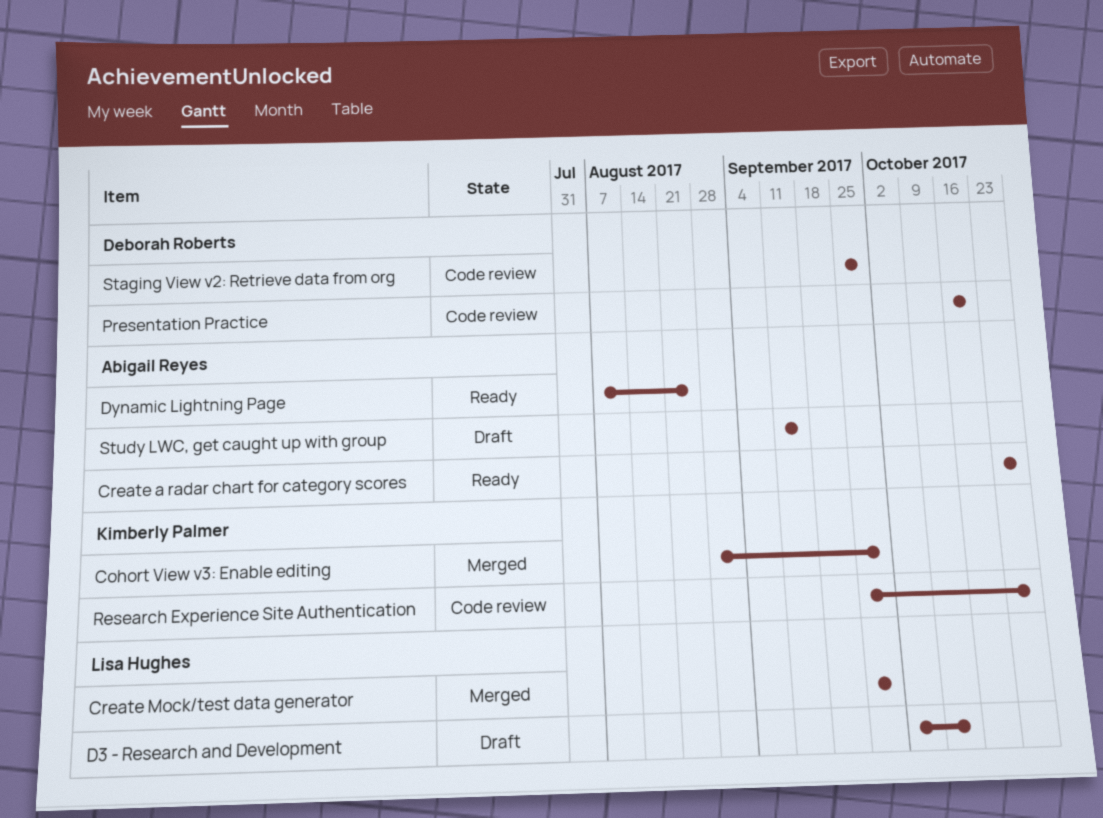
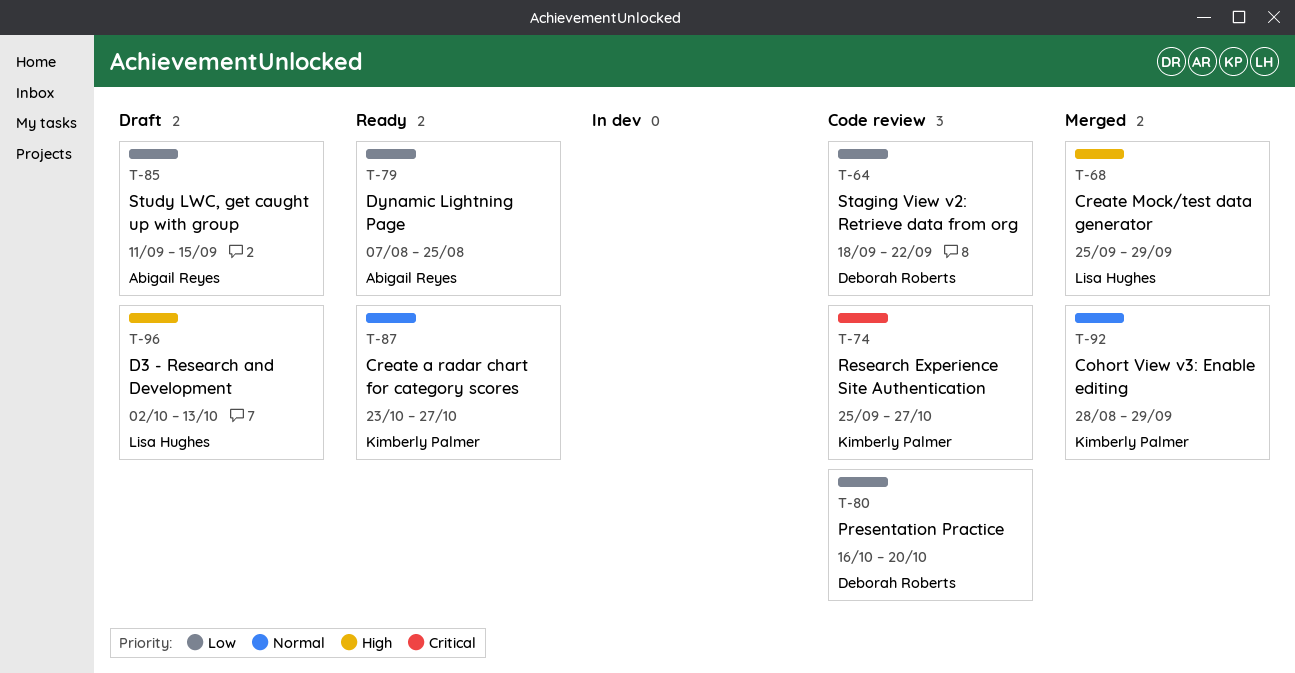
Create a radar chart for category scores, owner: Abigail Reyes -> Kimberly Palmer
Staging View v2: Retrieve data from org, start: Sep 25 -> Sep 18
Staging View v2: Retrieve data from org, due: Sep 29 -> Sep 22

